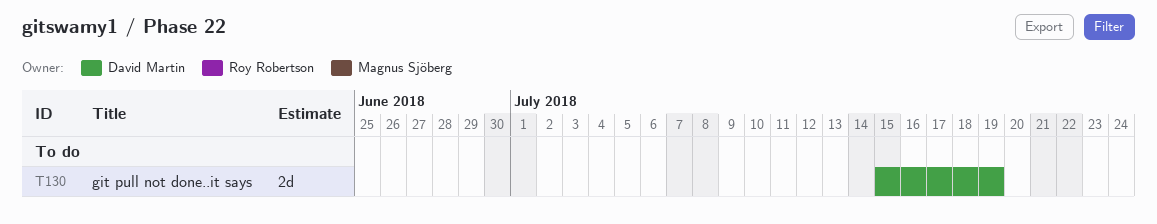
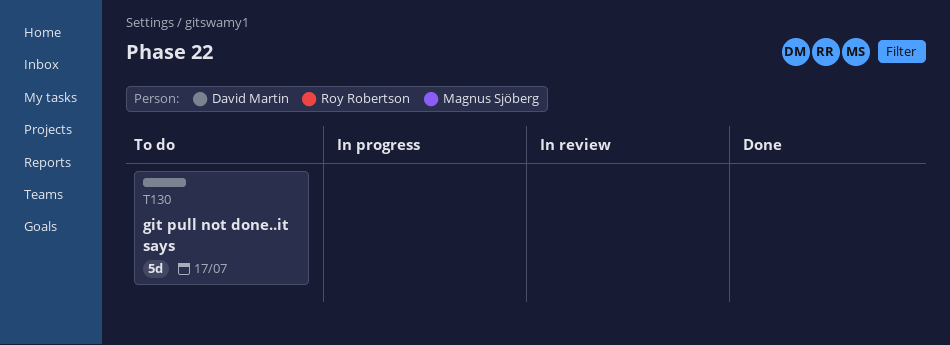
T130, estimate: 2d -> 5d
T130, due: Jul 19 -> Jul 17

